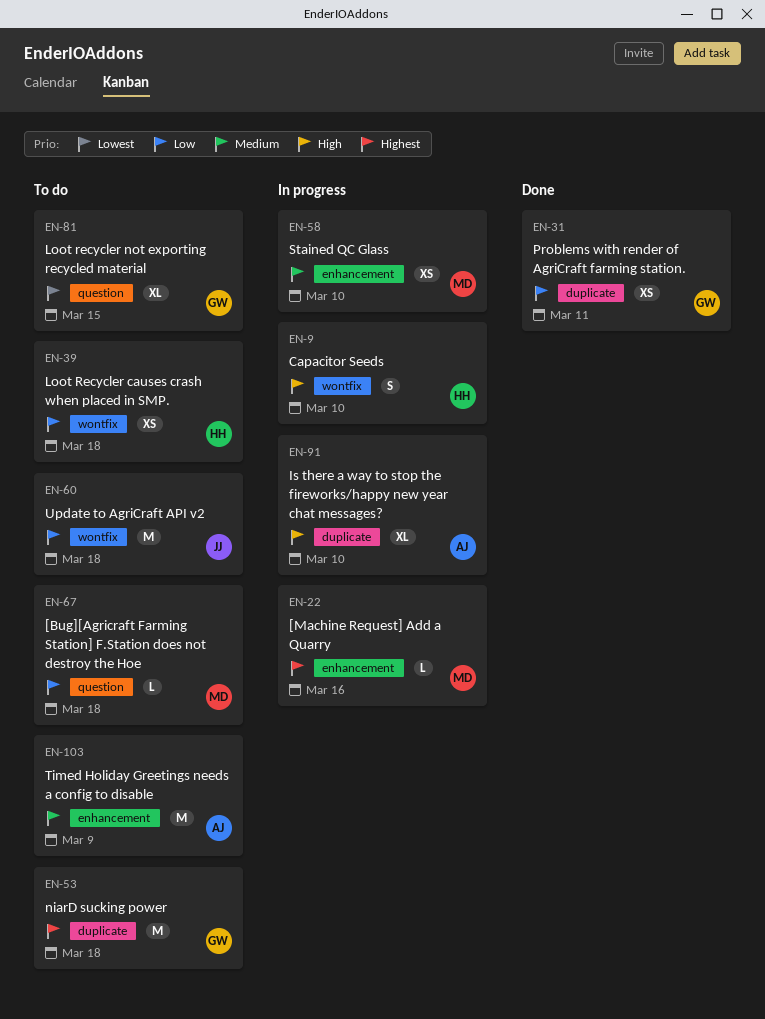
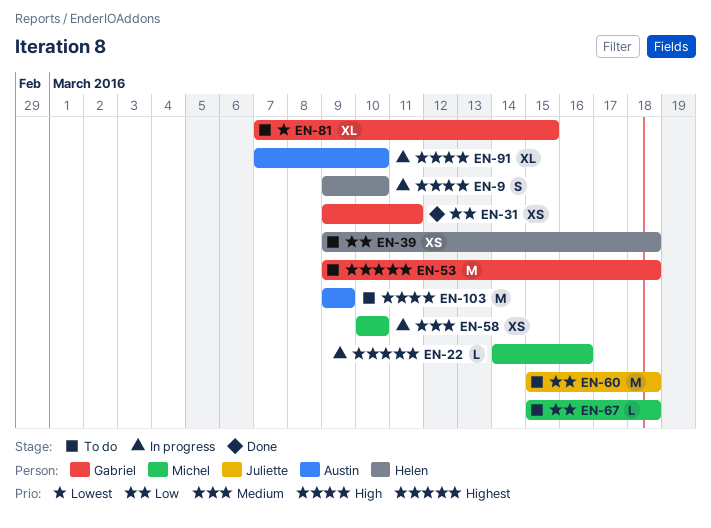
EN-103, priority: Medium -> High

